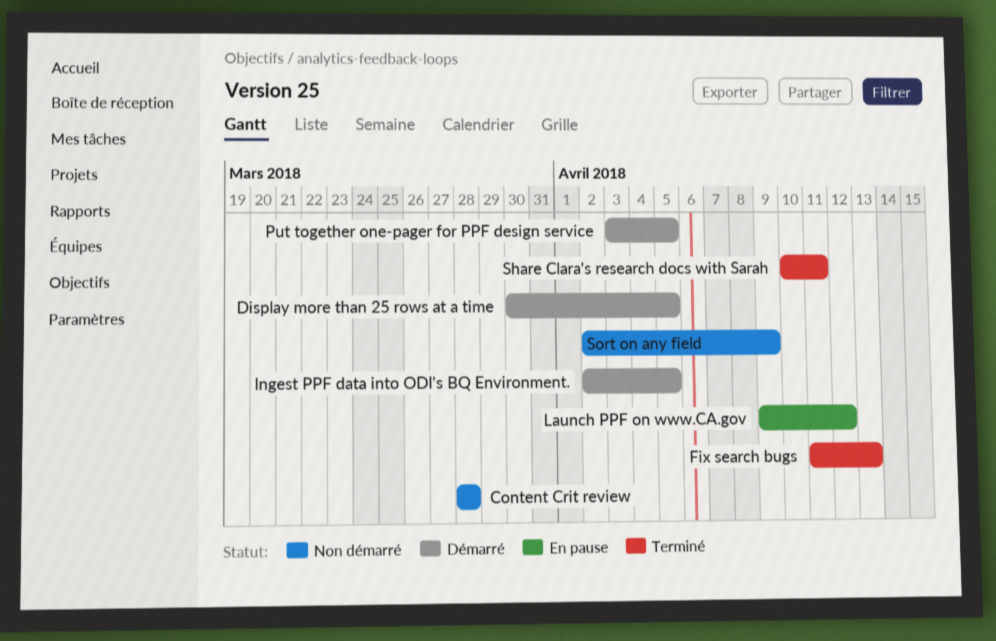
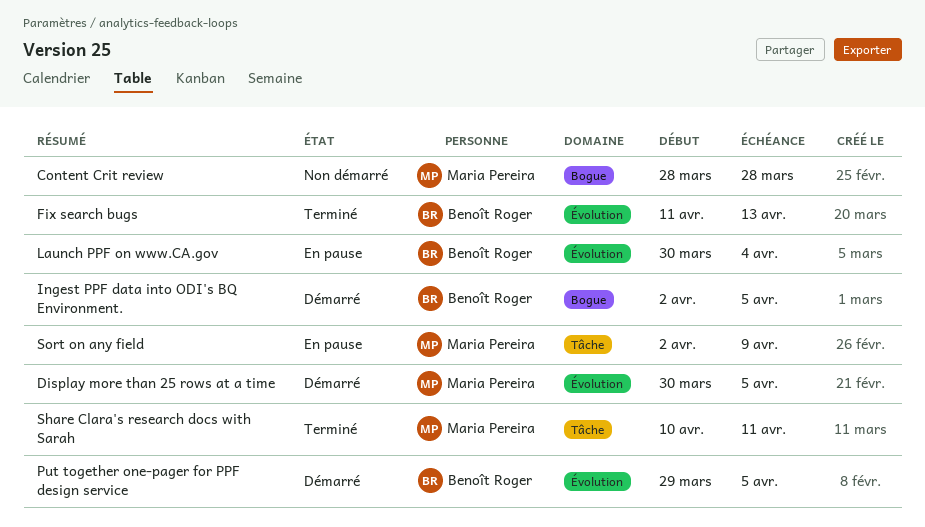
Launch PPF on www.CA.gov, start: Apr 9 -> Mar 30
Launch PPF on www.CA.gov, due: Apr 12 -> Apr 4
Put together one-pager for PPF design service, start: Apr 3 -> Mar 29
Sort on any field, status: Non démarré -> En pause

